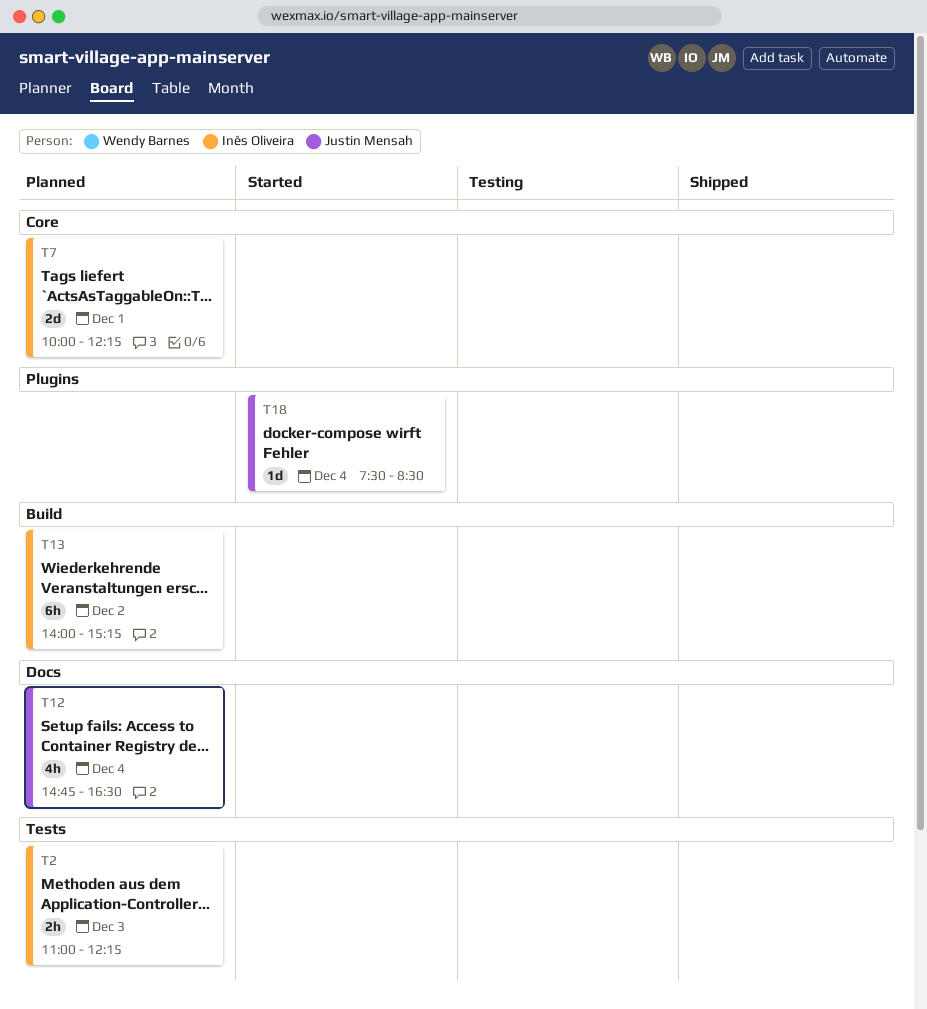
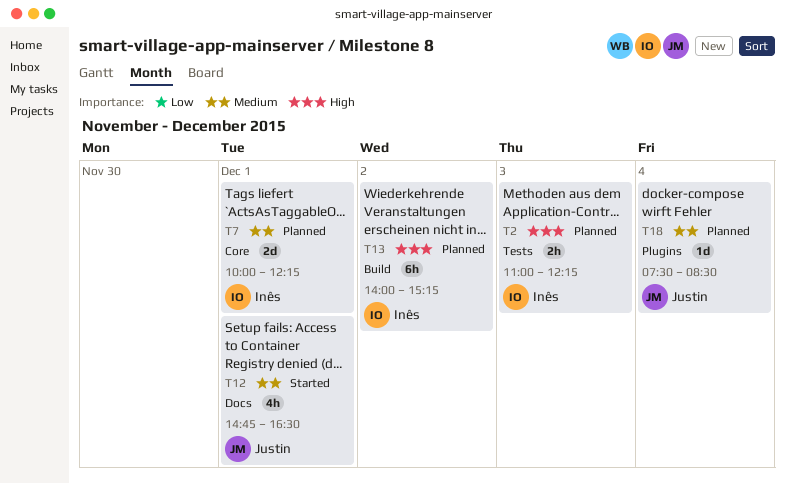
T12, status: Planned -> Started
T12, day: Dec 4 -> Dec 1
T18, status: Started -> Planned

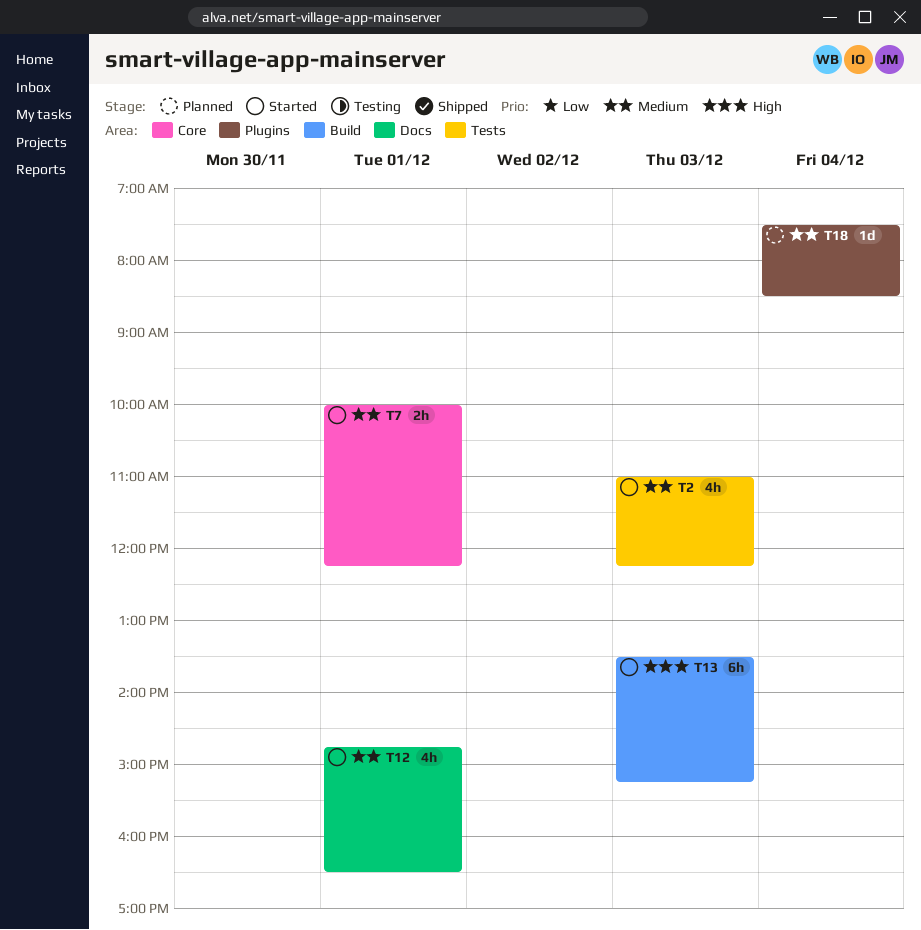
T2, status: Planned -> Started
T2, priority: High -> Medium
T2, estimate: 2h -> 4h
T7, status: Planned -> Started
T7, estimate: 2d -> 2h
T13, status: Planned -> Started
T13, day: Dec 2 -> Dec 3
T13, begins: 14:00 -> 13:30

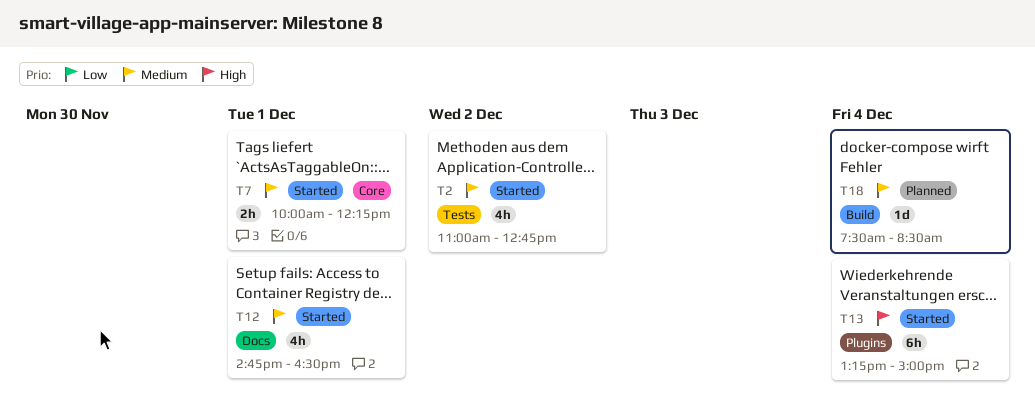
T2, day: Dec 3 -> Dec 2
T2, ends: 12:15 -> 12:45
T13, label: Build -> Plugins
T13, day: Dec 3 -> Dec 4
T13, begins: 13:30 -> 13:15
T13, ends: 15:15 -> 15:00
T18, label: Plugins -> Build

